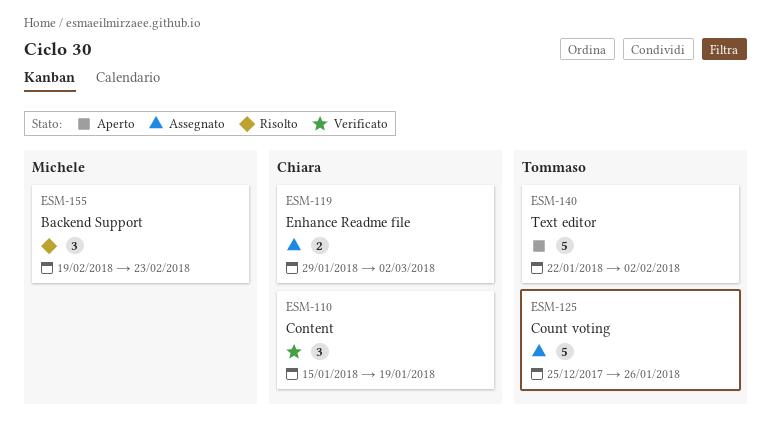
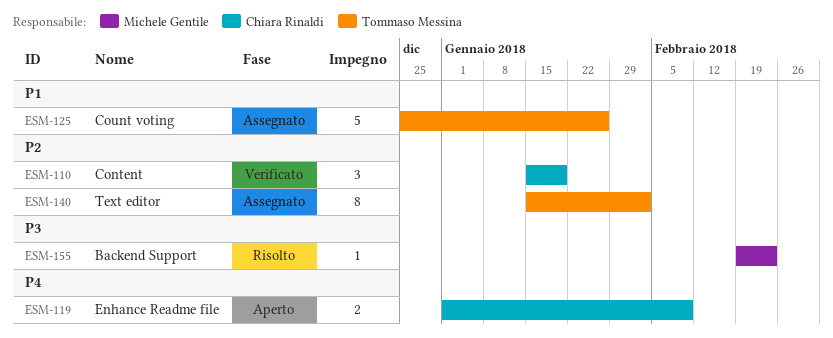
ESM-119, status: Assegnato -> Aperto
ESM-119, start: Jan 29 -> Jan 1
ESM-119, due: Mar 2 -> Feb 9
ESM-140, status: Aperto -> Assegnato
ESM-140, estimate: 5 -> 8
ESM-140, start: Jan 22 -> Jan 15
ESM-155, estimate: 3 -> 1

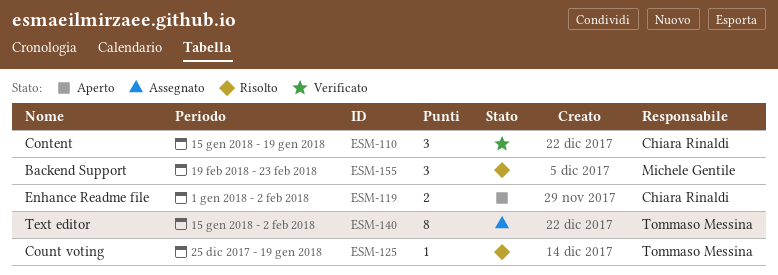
ESM-119, due: Feb 9 -> Feb 2
ESM-125, status: Assegnato -> Risolto
ESM-125, estimate: 5 -> 1
ESM-125, due: Jan 26 -> Jan 19
ESM-155, estimate: 1 -> 3

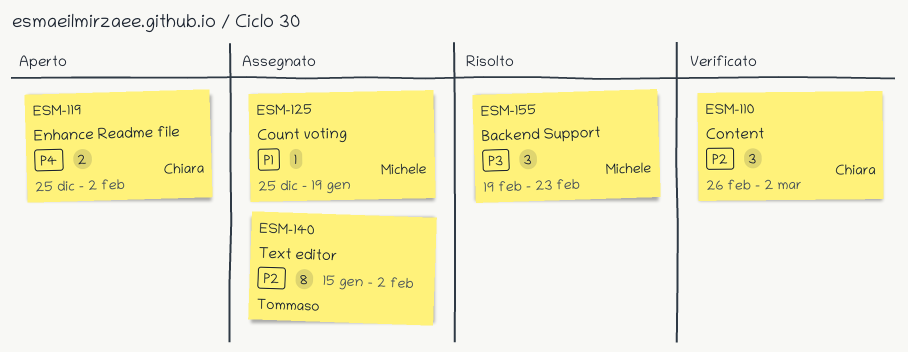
ESM-110, start: Jan 15 -> Feb 26
ESM-110, due: Jan 19 -> Mar 2
ESM-119, start: Jan 1 -> Dec 25
ESM-125, status: Risolto -> Assegnato
ESM-125, owner: Tommaso Messina -> Michele Gentile

